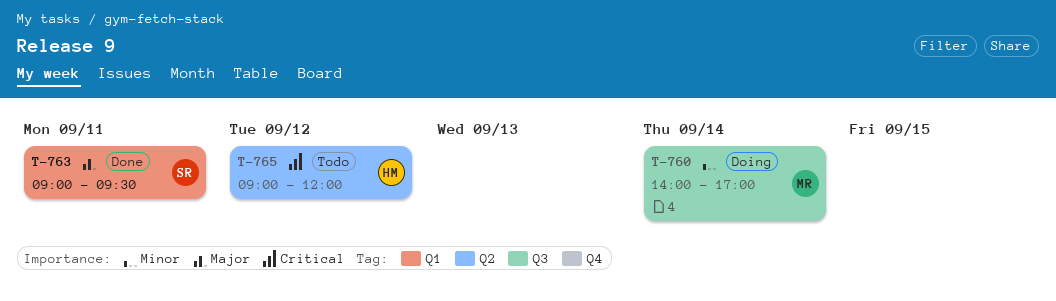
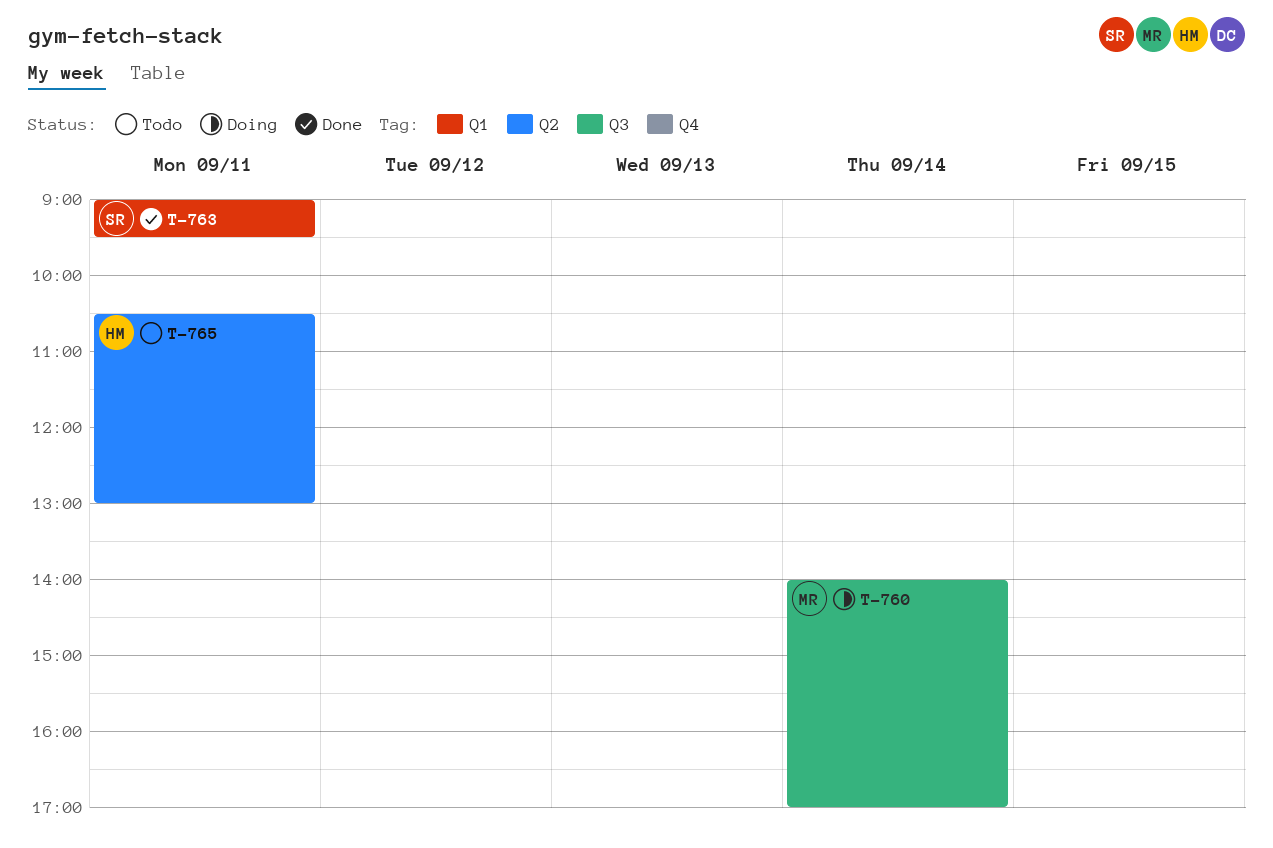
T-765, day: Sep 12 -> Sep 11
T-765, begins: 09:00 -> 10:30
T-765, ends: 12:00 -> 13:00

